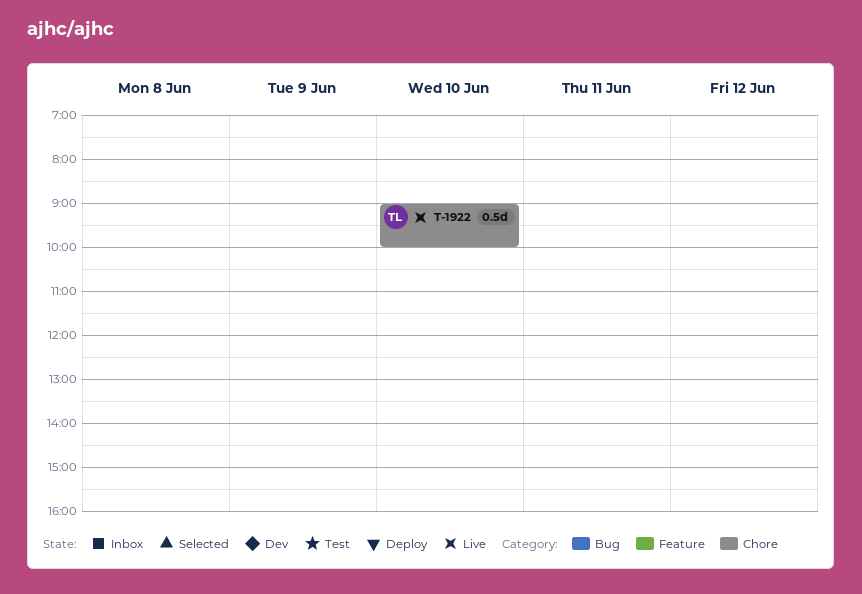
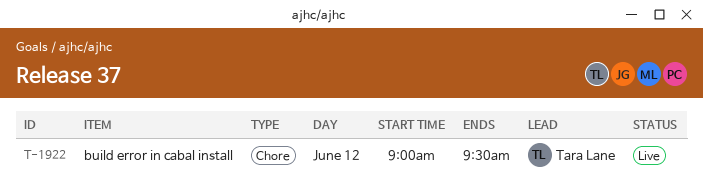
T-1922, day: Jun 10 -> Jun 12
T-1922, ends: 10:00 -> 09:30

